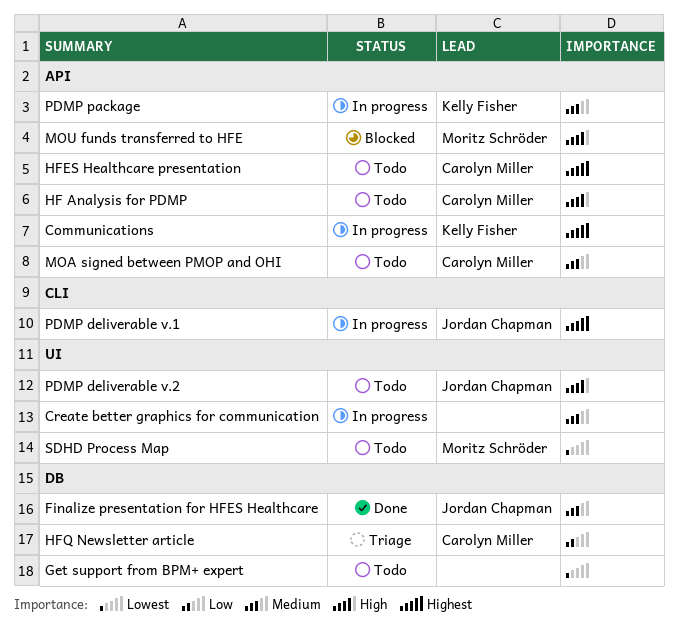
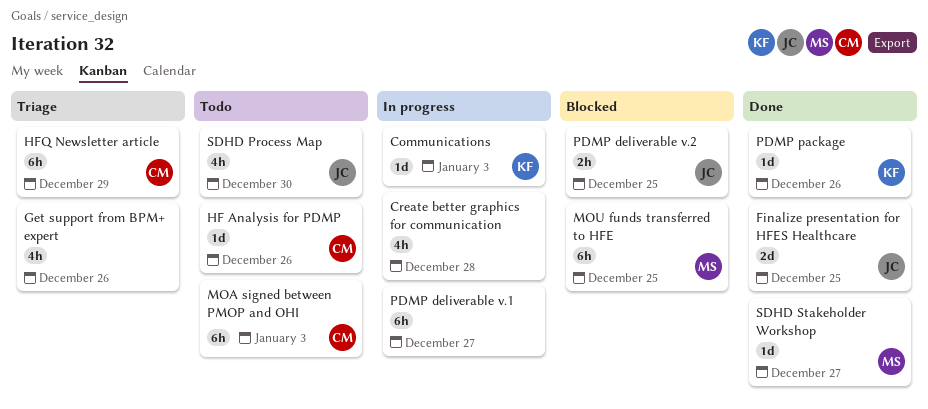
Get support from BPM+ expert, status: Todo -> Triage
HFES Healthcare presentation: present -> none
PDMP deliverable v.1, owner: Jordan Chapman -> none
PDMP deliverable v.2, status: Todo -> Blocked
PDMP package, status: In progress -> Done
SDHD Process Map, owner: Moritz Schröder -> Jordan Chapman
SDHD Stakeholder Workshop: none -> present

